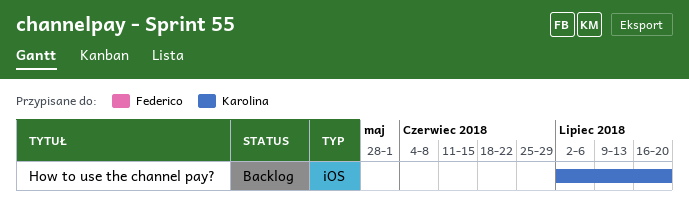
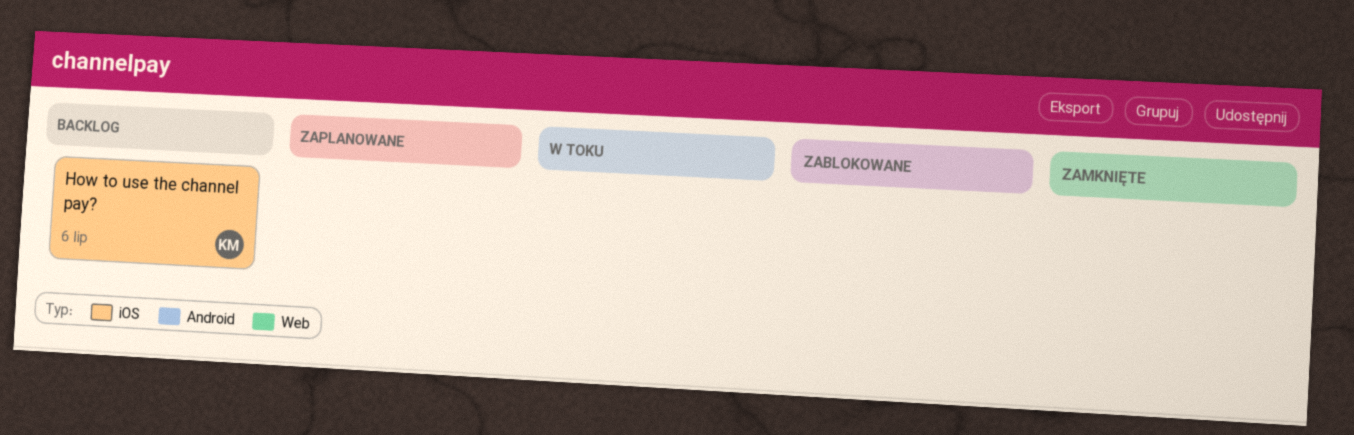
How to use the channel pay?, due: Jul 20 -> Jul 6

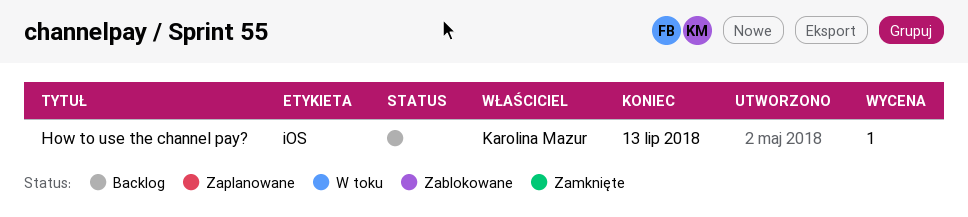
How to use the channel pay?, due: Jul 6 -> Jul 13

